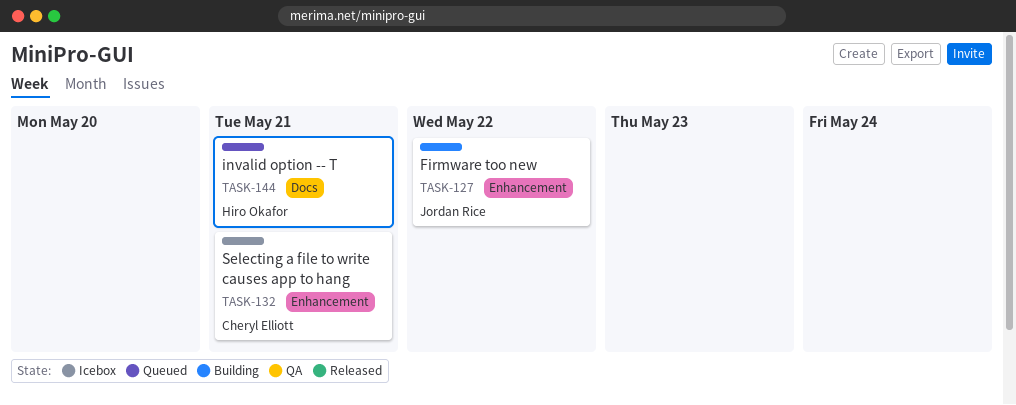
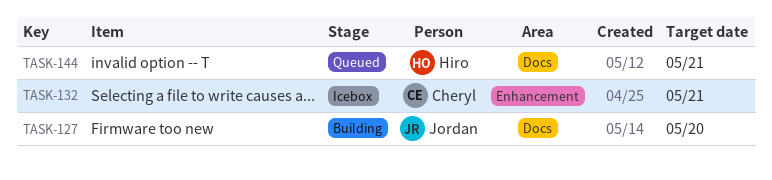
TASK-127, label: Enhancement -> Docs
TASK-127, due: May 22 -> May 20

